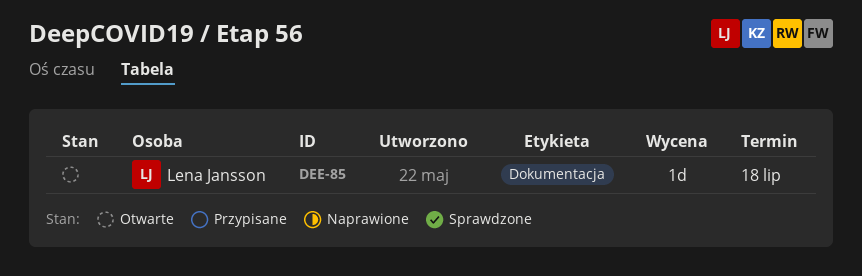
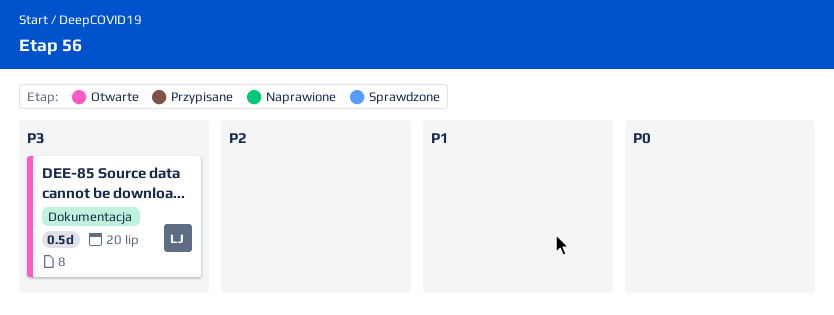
DEE-85, estimate: 1d -> 0.5d
DEE-85, due: Jul 18 -> Jul 20

